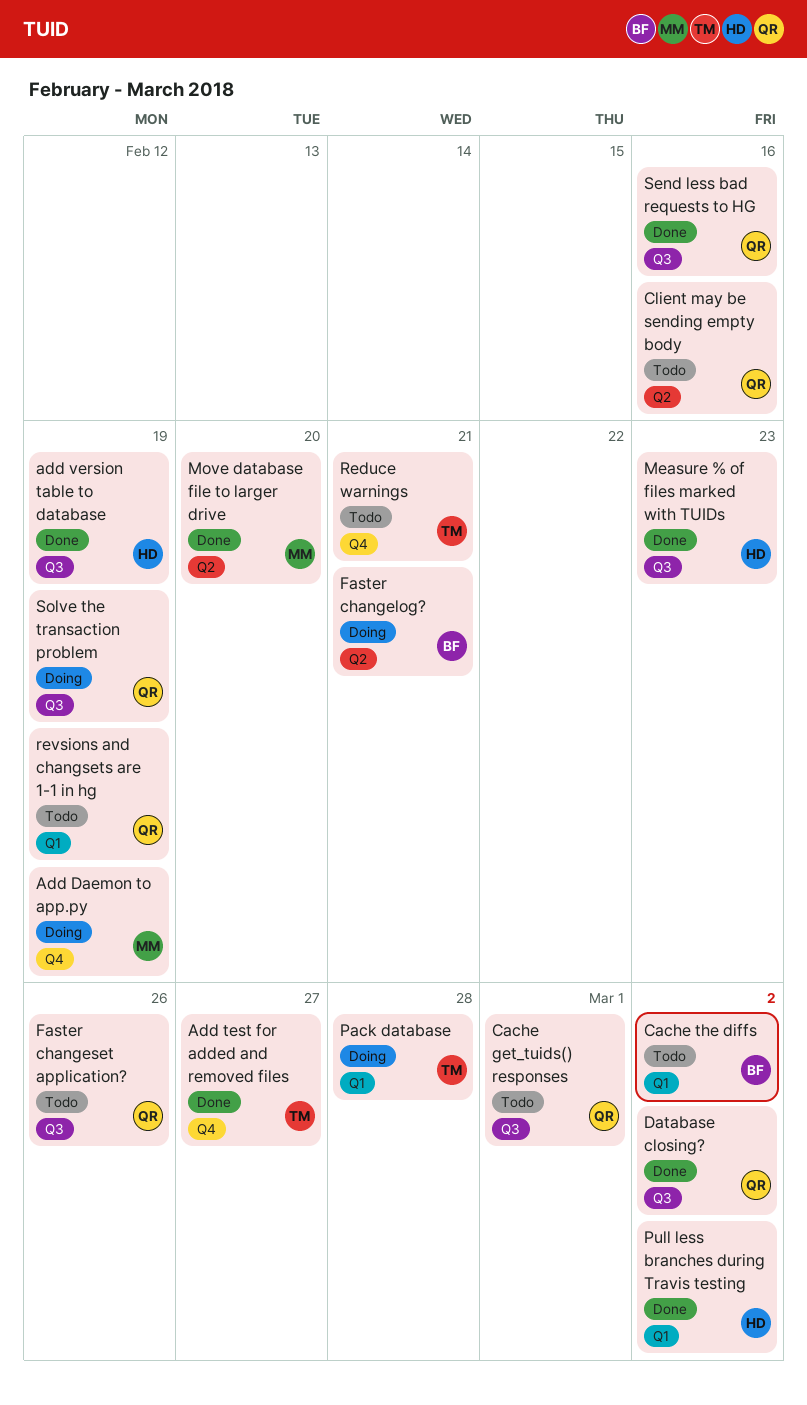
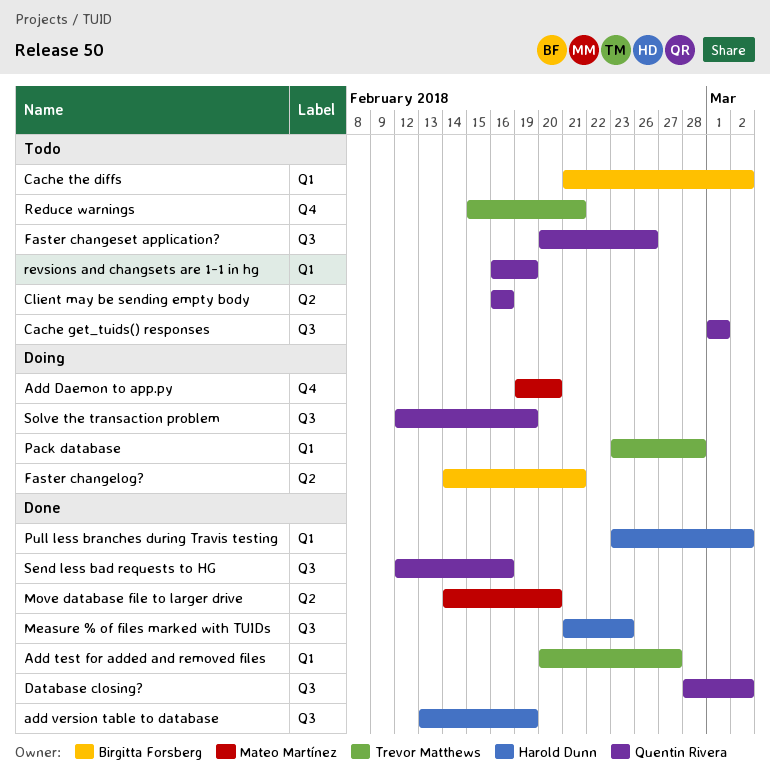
Add Daemon to app.py, due: Feb 19 -> Feb 20
Add test for added and removed files, label: Q4 -> Q1

